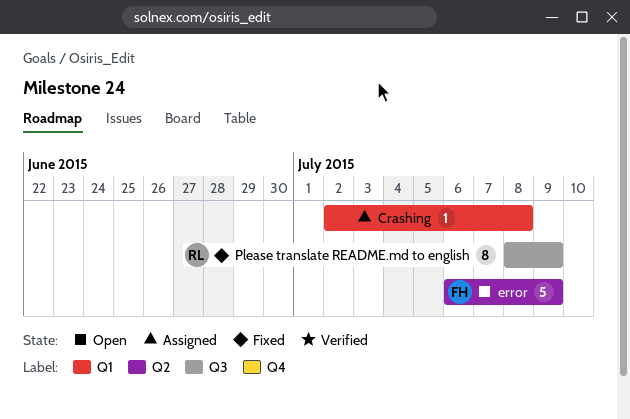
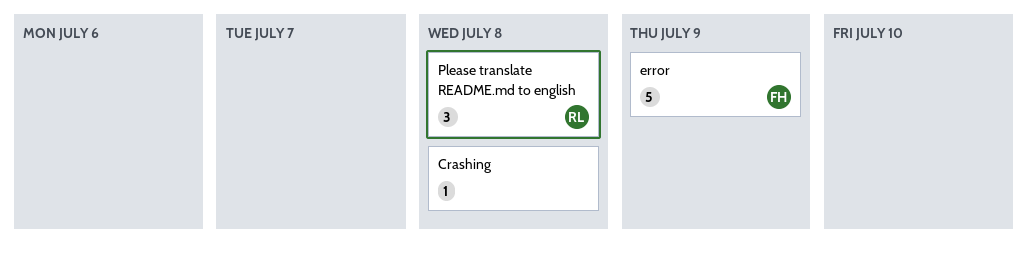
Please translate README.md to english, estimate: 8 -> 3
Please translate README.md to english, due: Jul 9 -> Jul 8

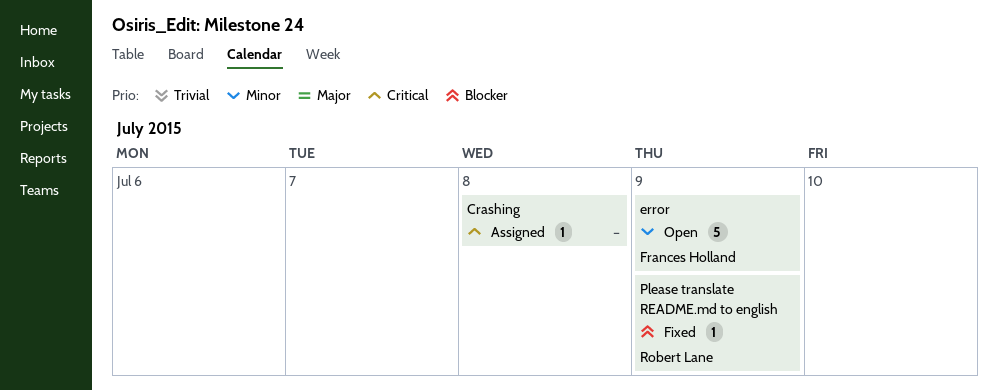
Please translate README.md to english, estimate: 3 -> 1
Please translate README.md to english, due: Jul 8 -> Jul 9

